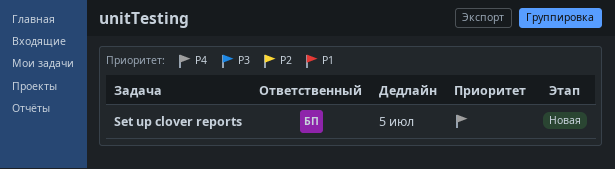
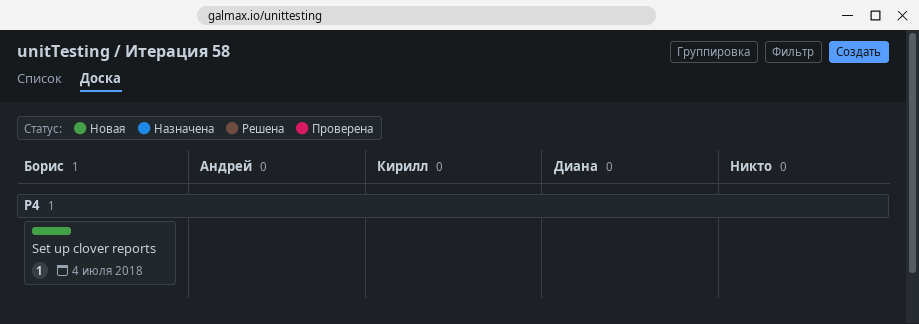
Set up clover reports, due: Jul 5 -> Jul 4

